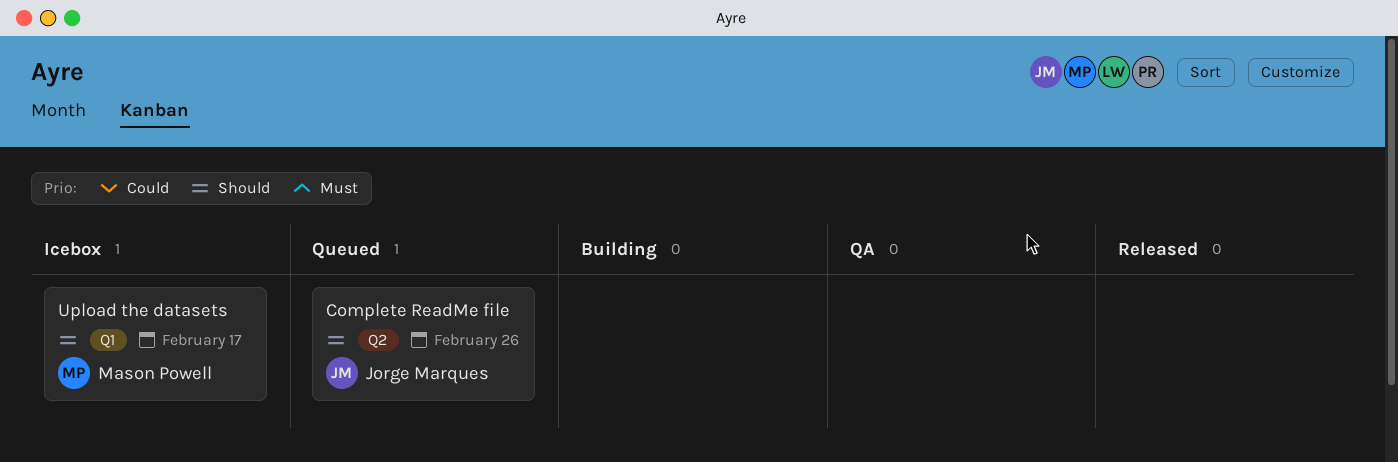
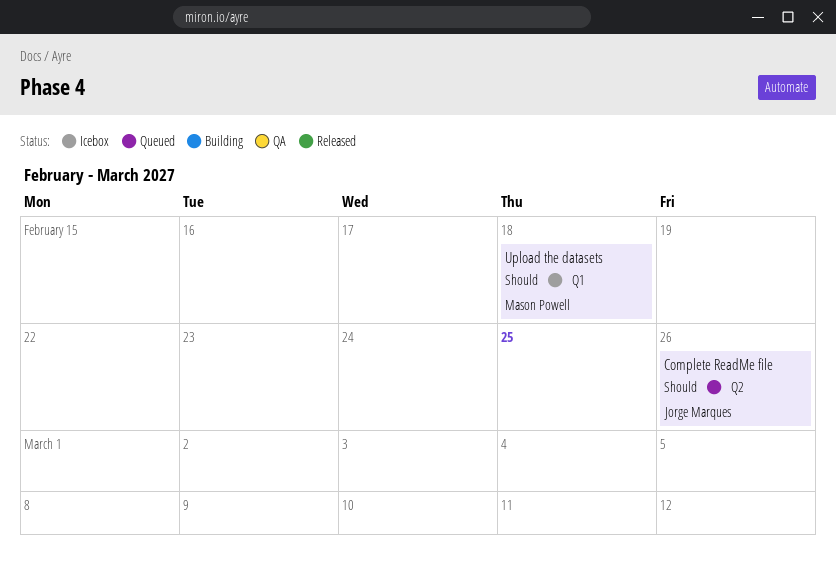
Upload the datasets, due: Feb 17 -> Feb 18

